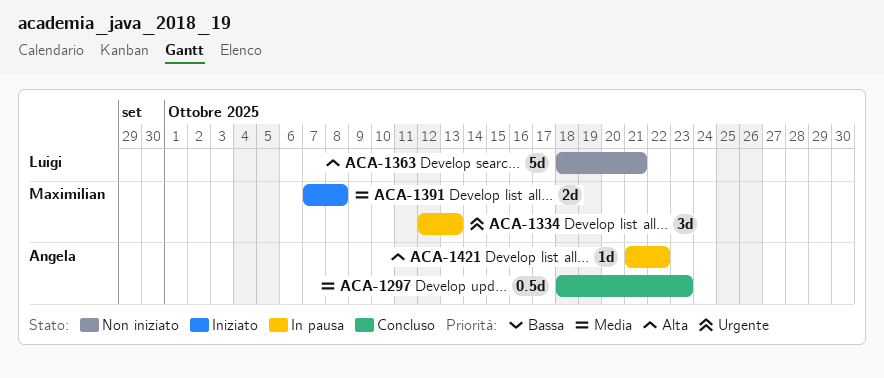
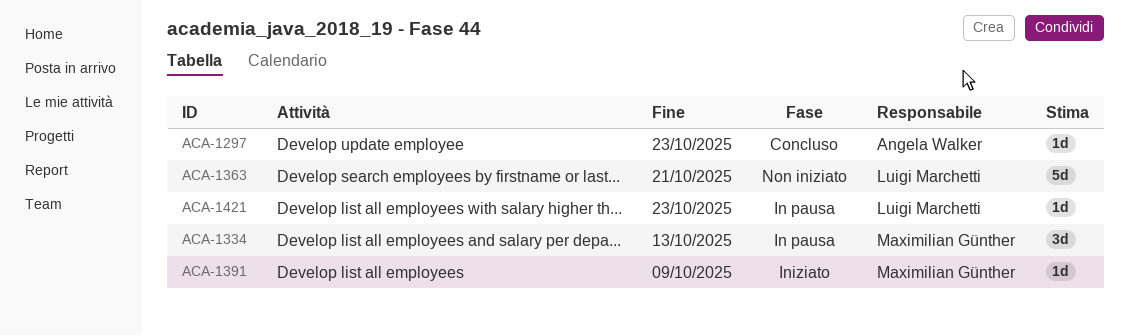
ACA-1297, estimate: 0.5d -> 1d
ACA-1391, estimate: 2d -> 1d
ACA-1391, due: Oct 8 -> Oct 9
ACA-1421, owner: Angela Walker -> Luigi Marchetti
ACA-1421, due: Oct 22 -> Oct 23

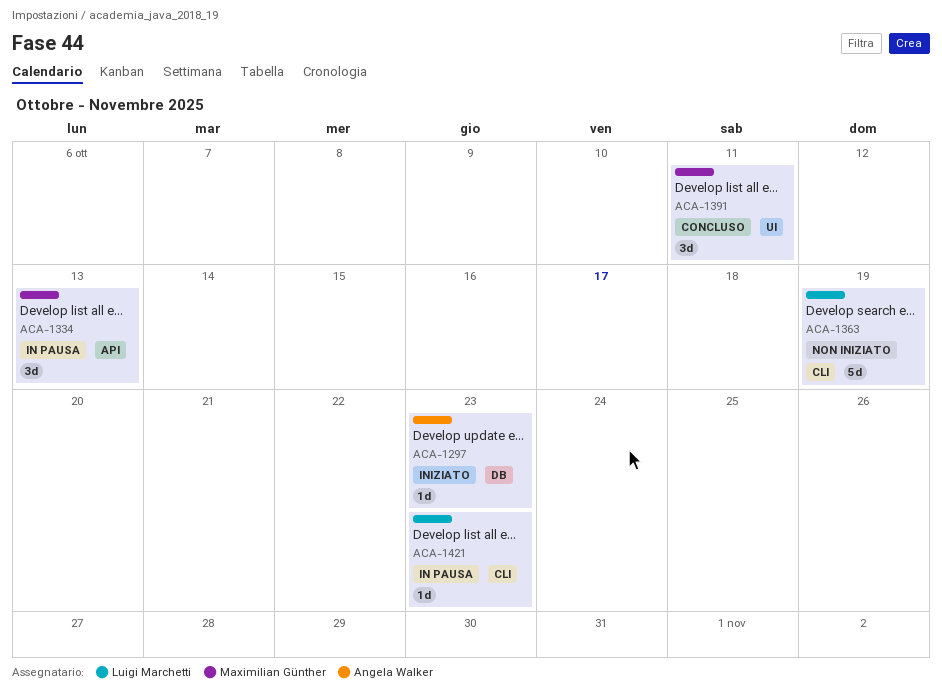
ACA-1297, status: Concluso -> Iniziato
ACA-1363, due: Oct 21 -> Oct 19
ACA-1391, status: Iniziato -> Concluso
ACA-1391, estimate: 1d -> 3d
ACA-1391, due: Oct 9 -> Oct 11

